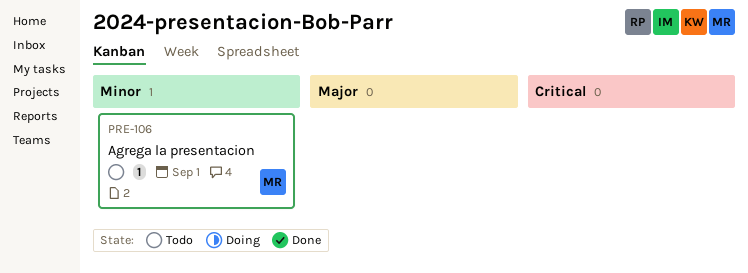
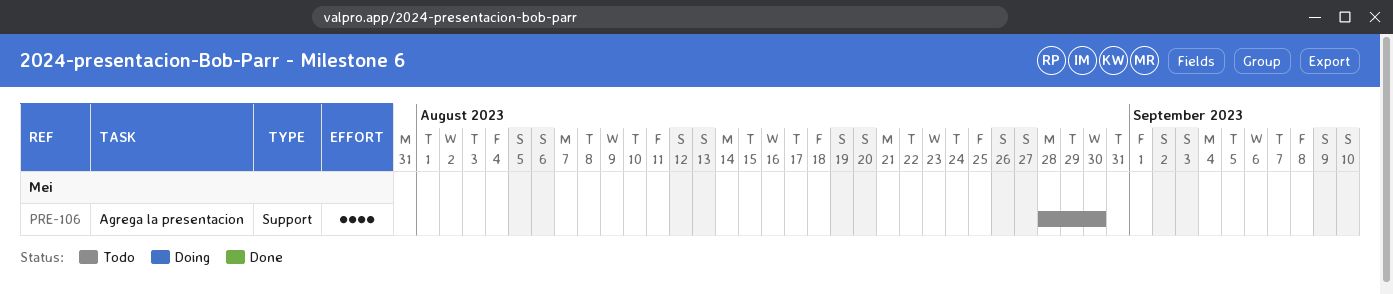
PRE-106, estimate: 1 -> 4
PRE-106, due: Sep 1 -> Aug 30

